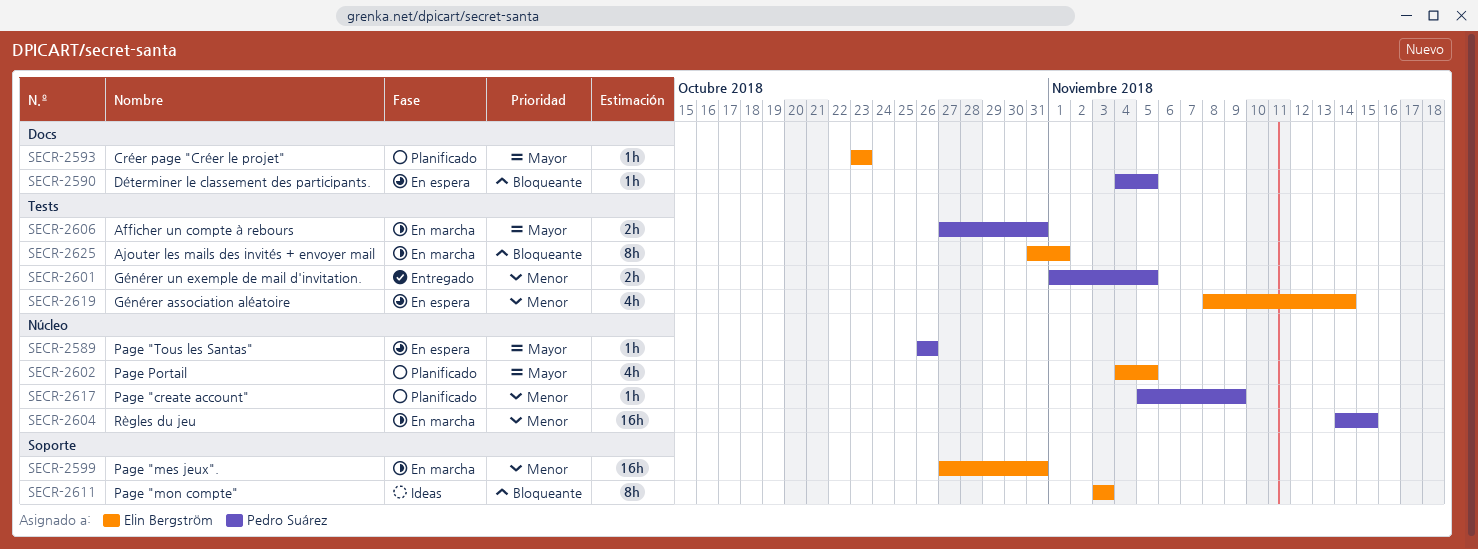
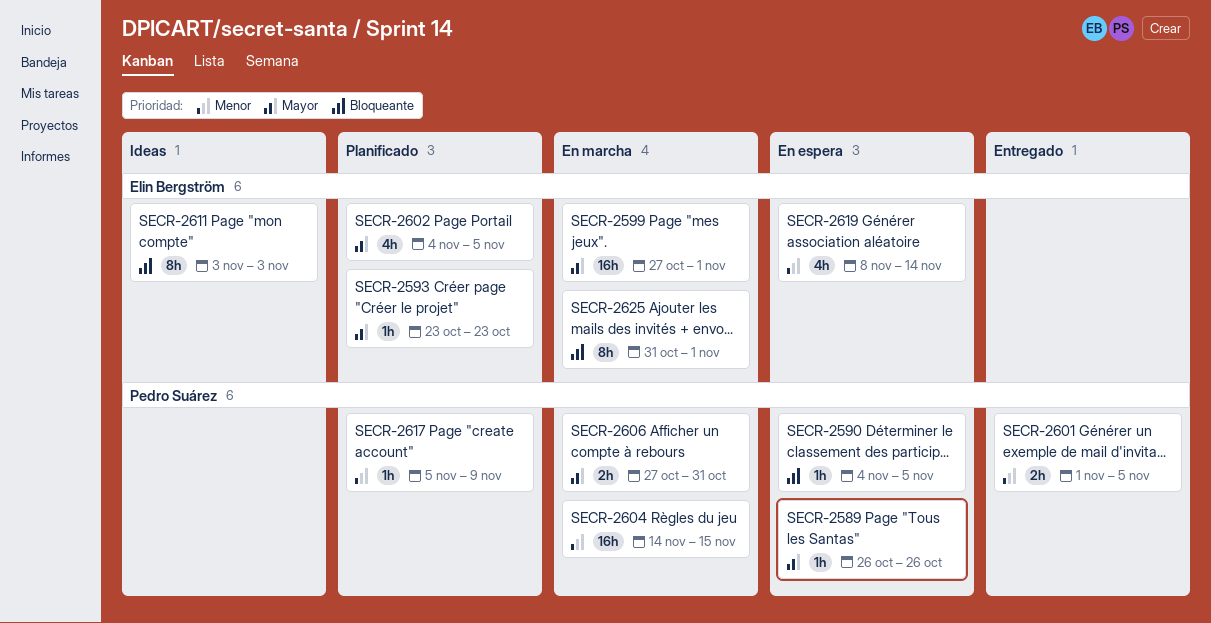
SECR-2599, priority: Menor -> Mayor
SECR-2599, due: Oct 31 -> Nov 1

